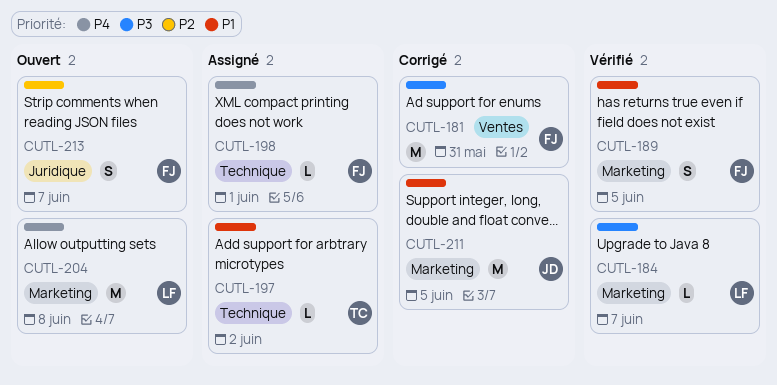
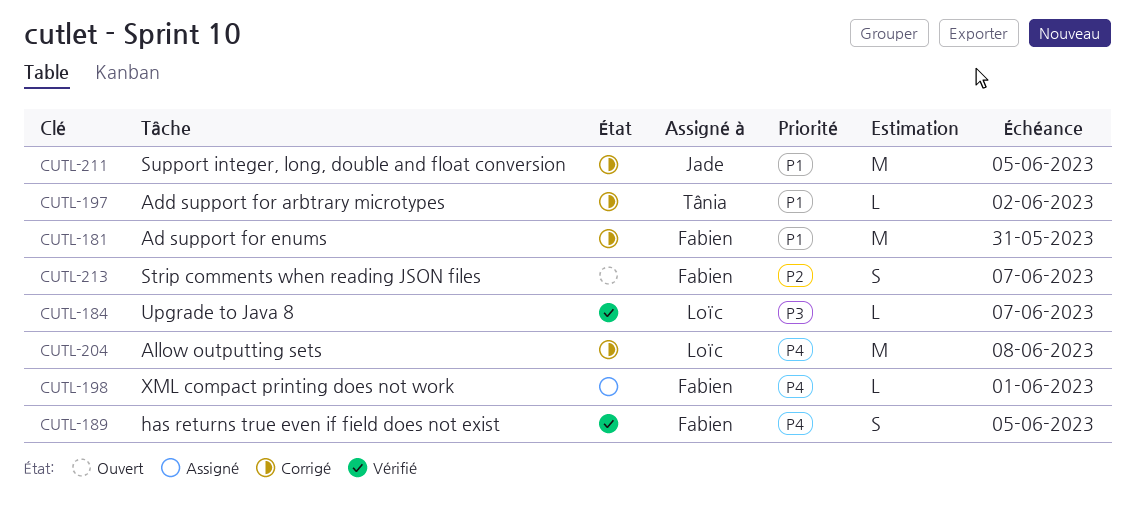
CUTL-181, priority: P3 -> P1
CUTL-189, priority: P1 -> P4
CUTL-197, status: Assigné -> Corrigé
CUTL-204, status: Ouvert -> Corrigé

